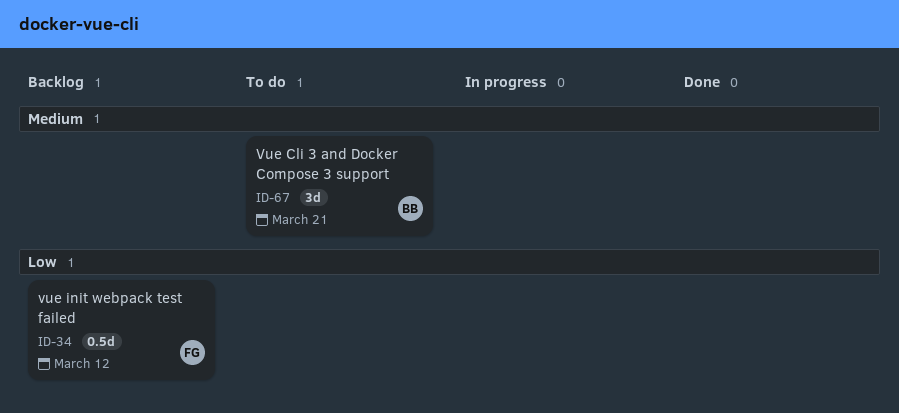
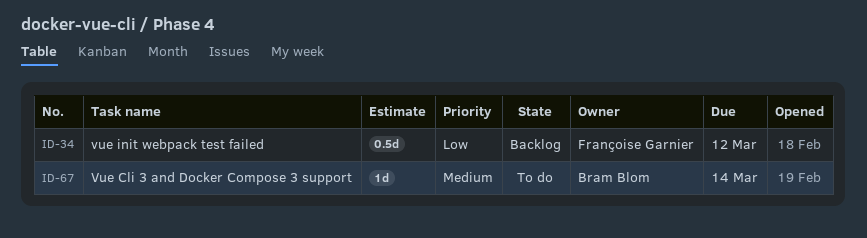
ID-67, estimate: 3d -> 1d
ID-67, due: Mar 21 -> Mar 14

